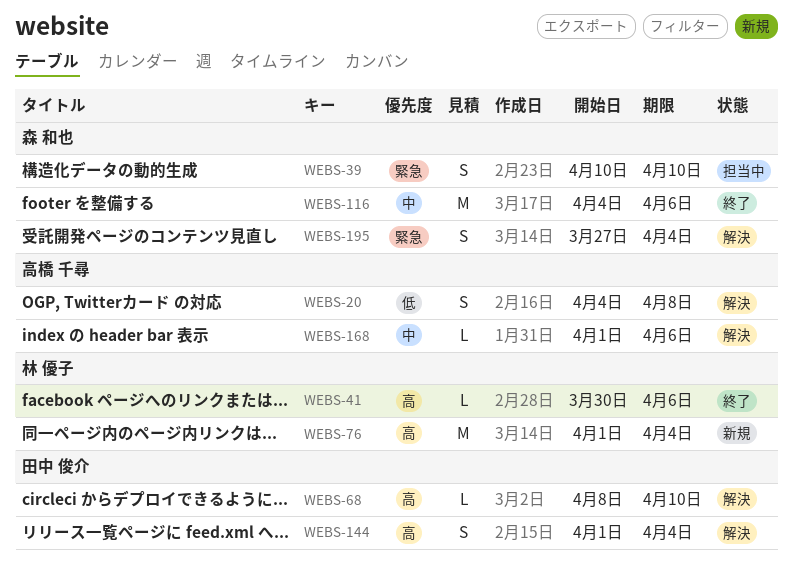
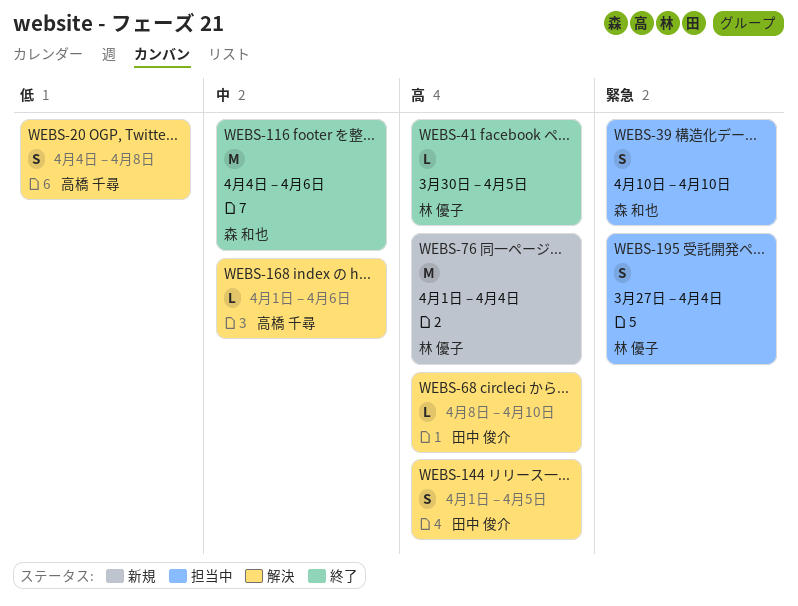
WEBS-41, due: Apr 6 -> Apr 5
WEBS-144, due: Apr 4 -> Apr 5
WEBS-195, status: 解決 -> 担当中
WEBS-195, owner: 森 和也 -> 林 優子

